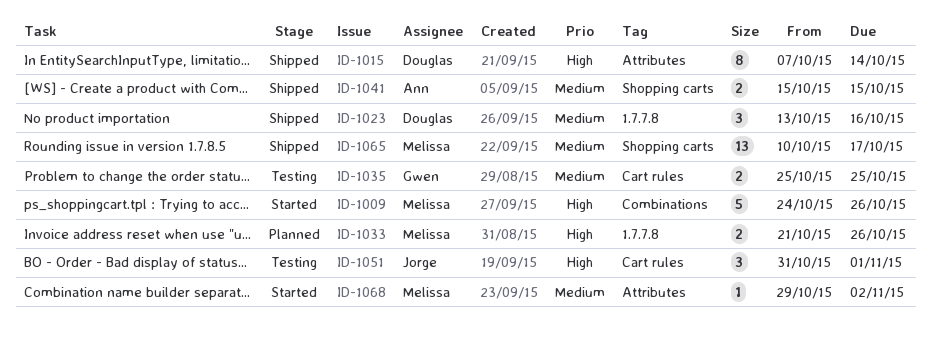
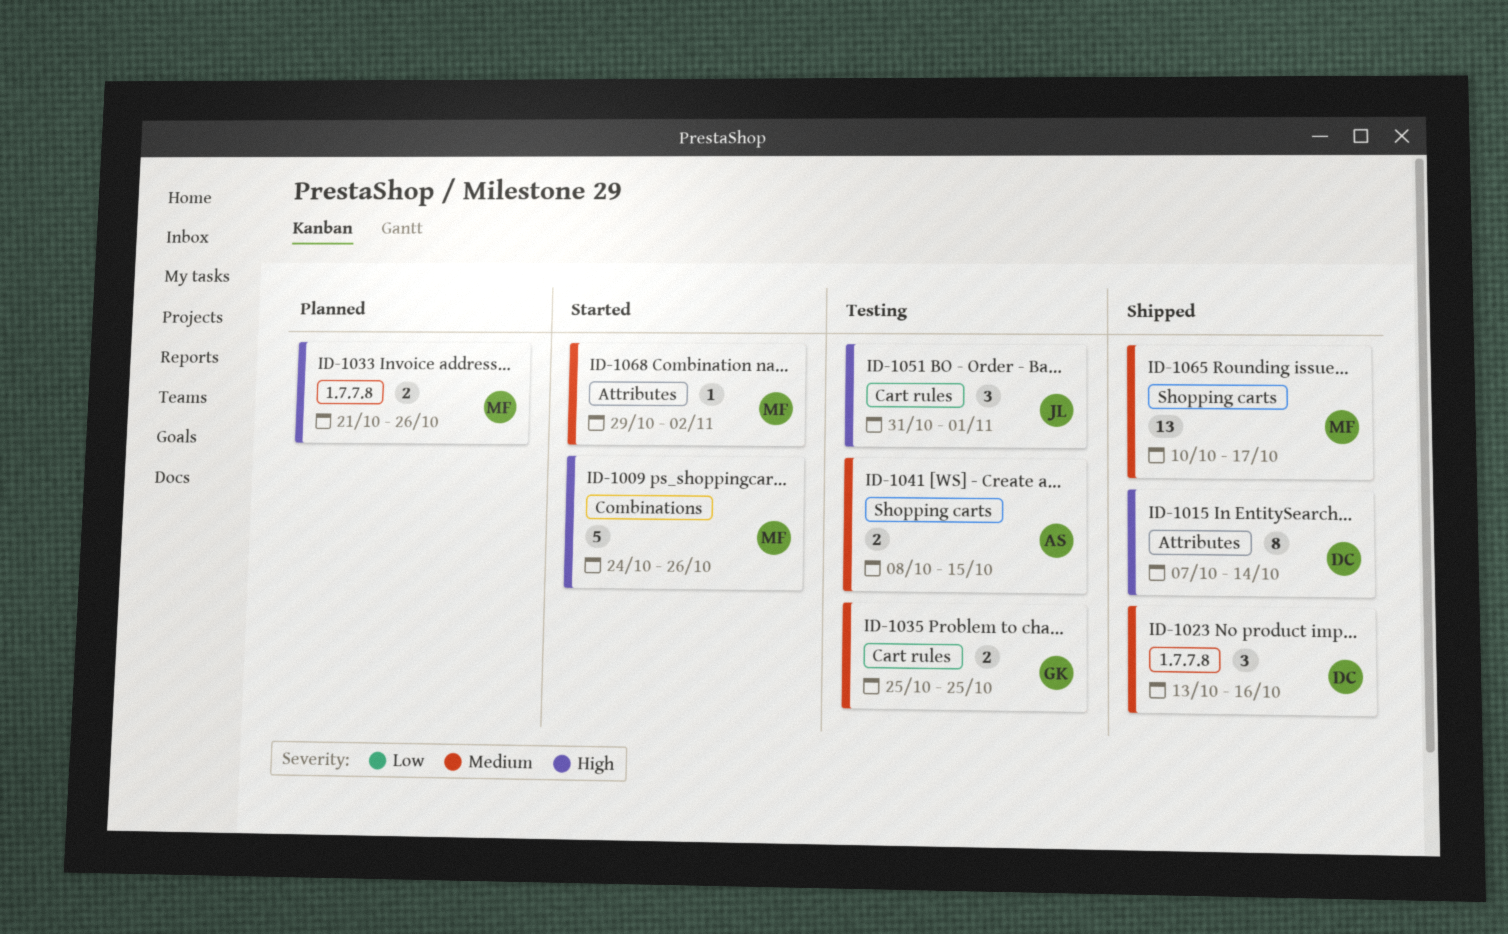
ID-1041, status: Shipped -> Testing
ID-1041, start: Oct 15 -> Oct 8

